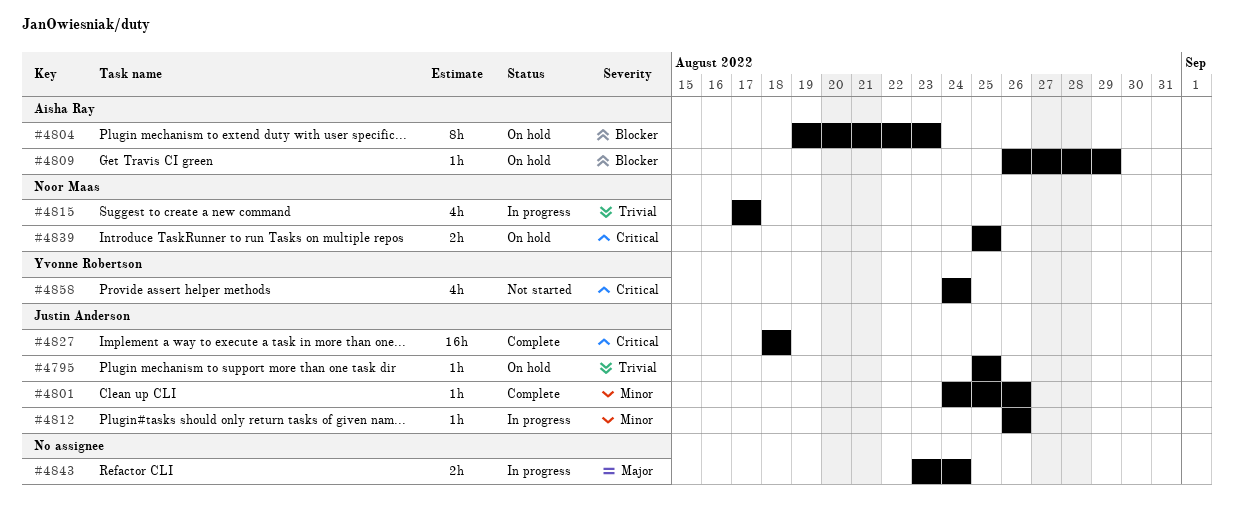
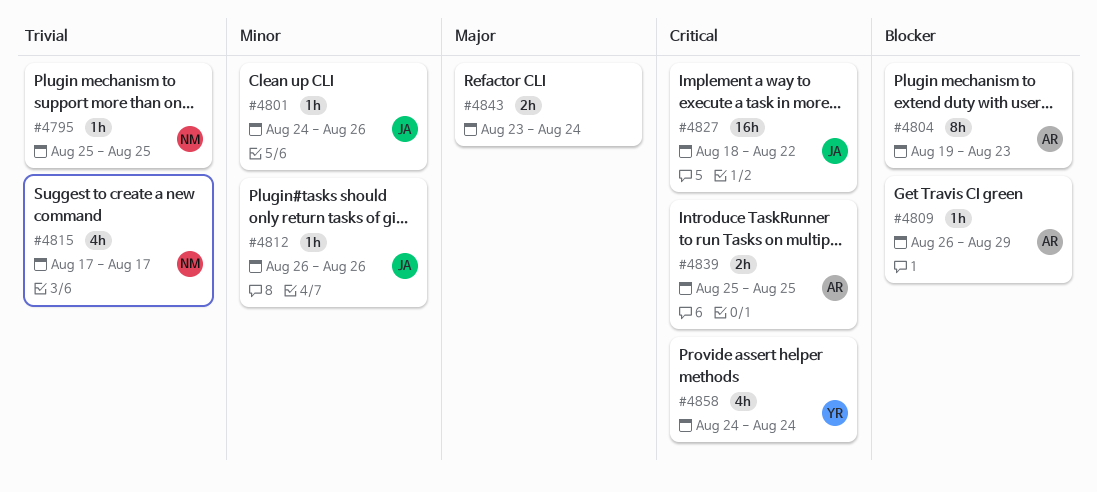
#4795, owner: Justin Anderson -> Noor Maas
#4827, due: Aug 18 -> Aug 22
#4839, owner: Noor Maas -> Aisha Ray

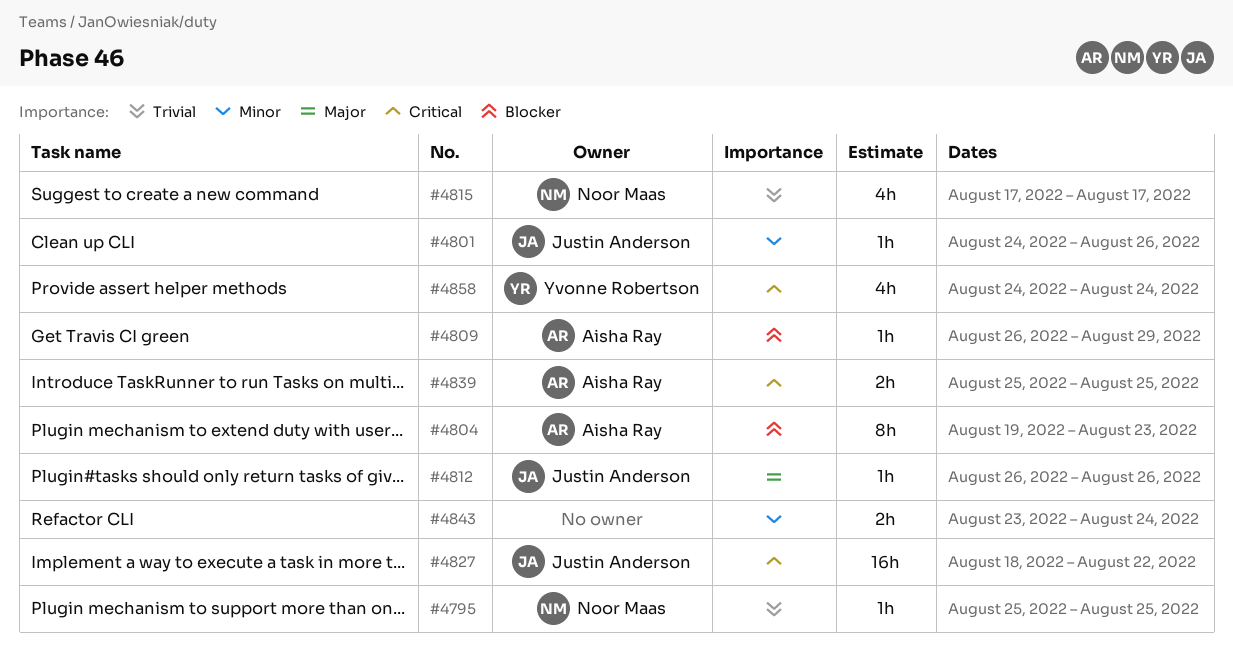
#4812, priority: Minor -> Major
#4843, priority: Major -> Minor

